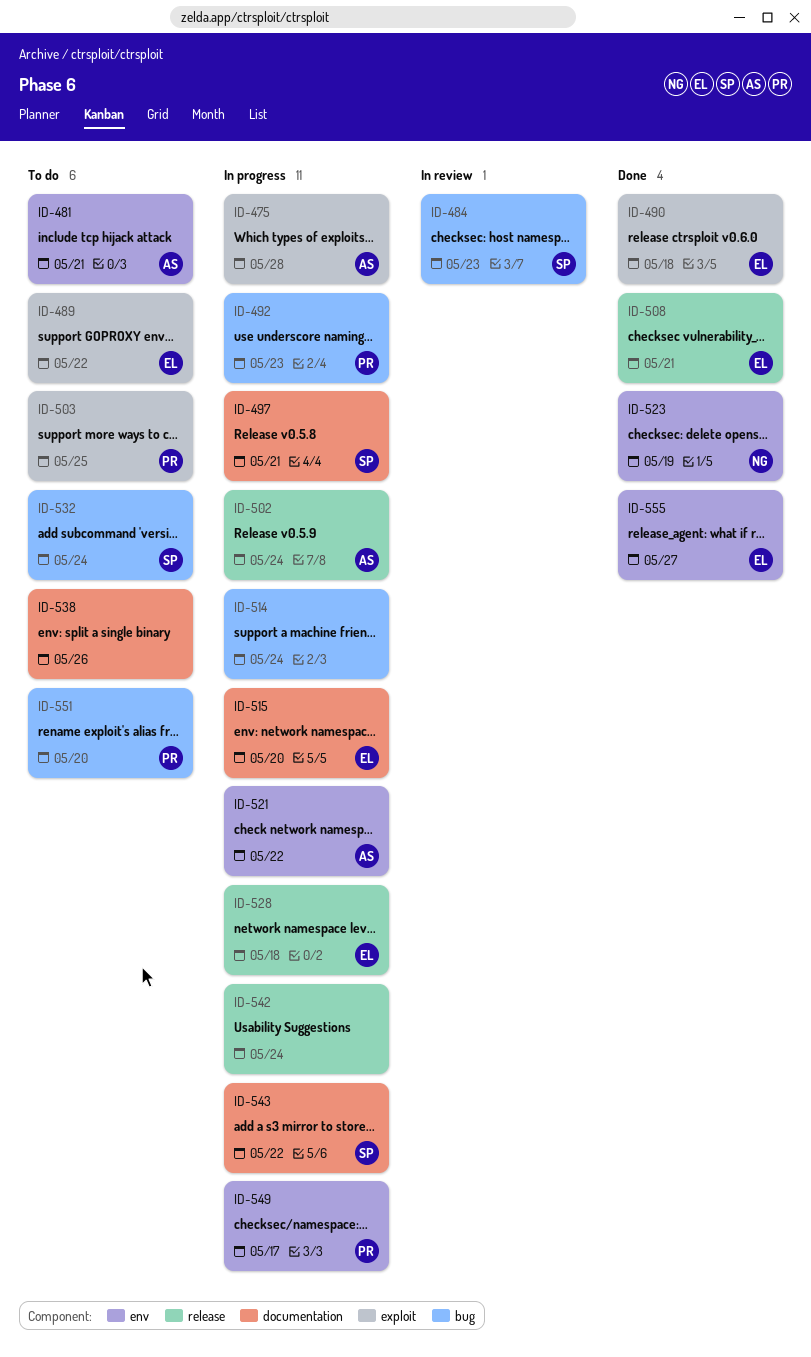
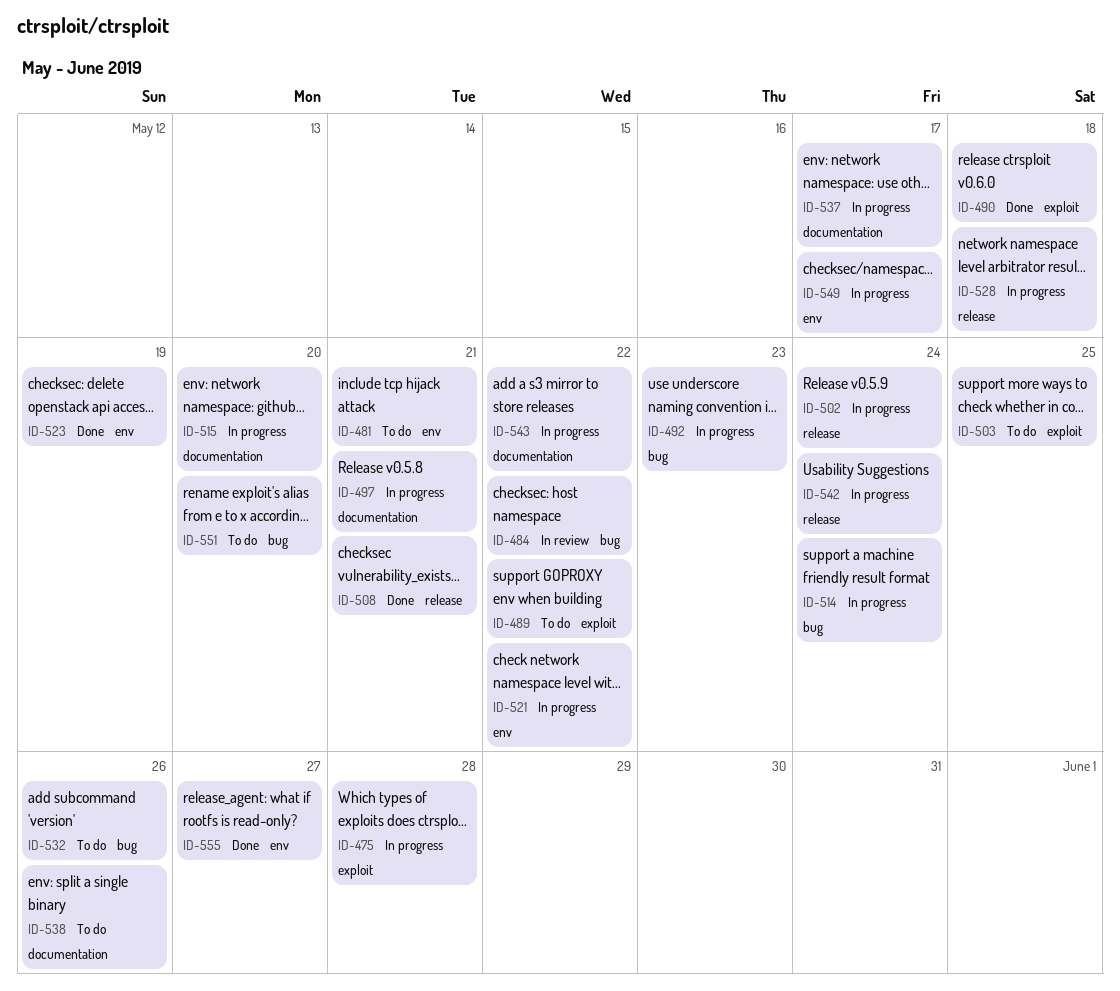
ID-484, due: May 23 -> May 22
ID-532, due: May 24 -> May 26
ID-537: none -> present

